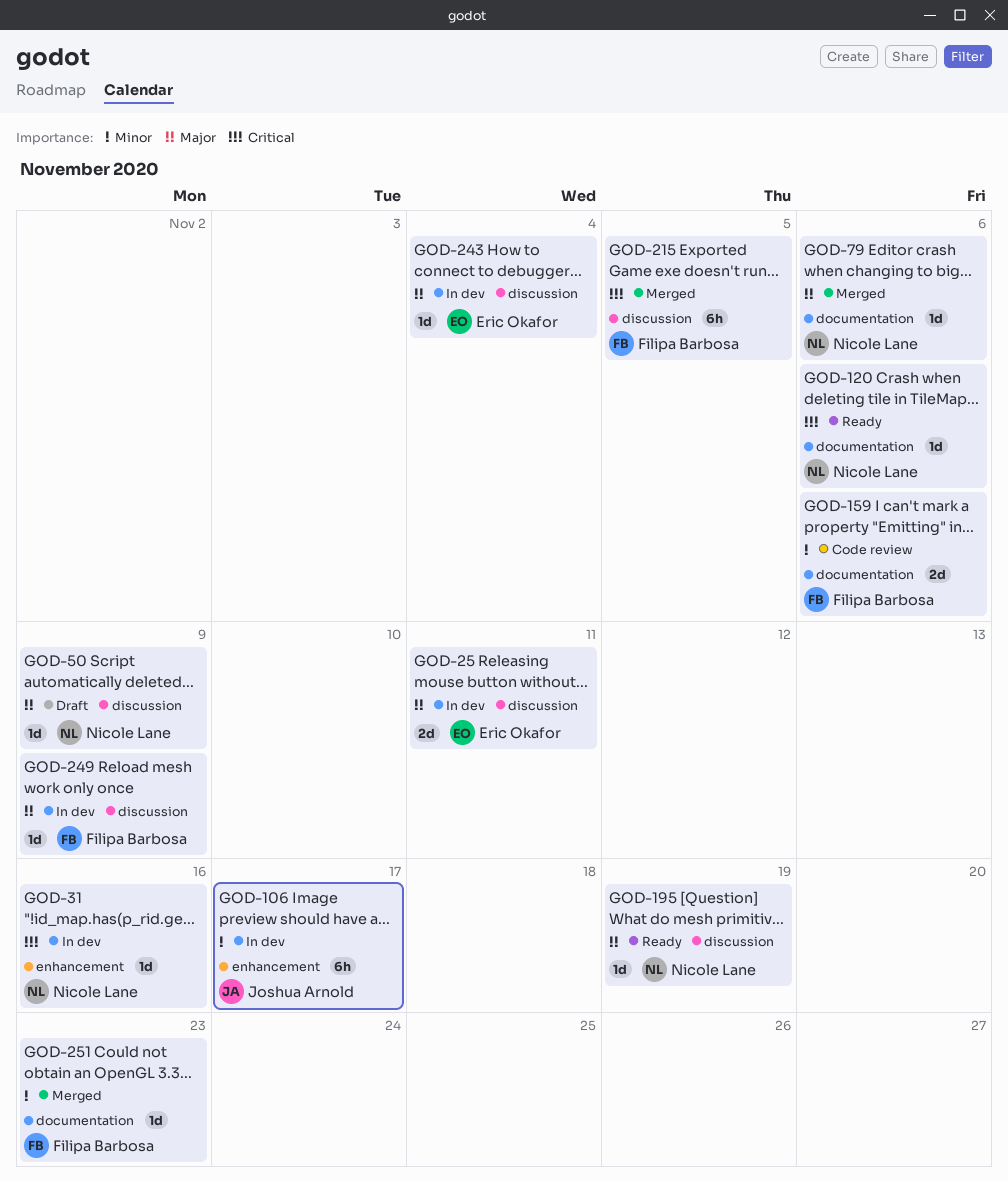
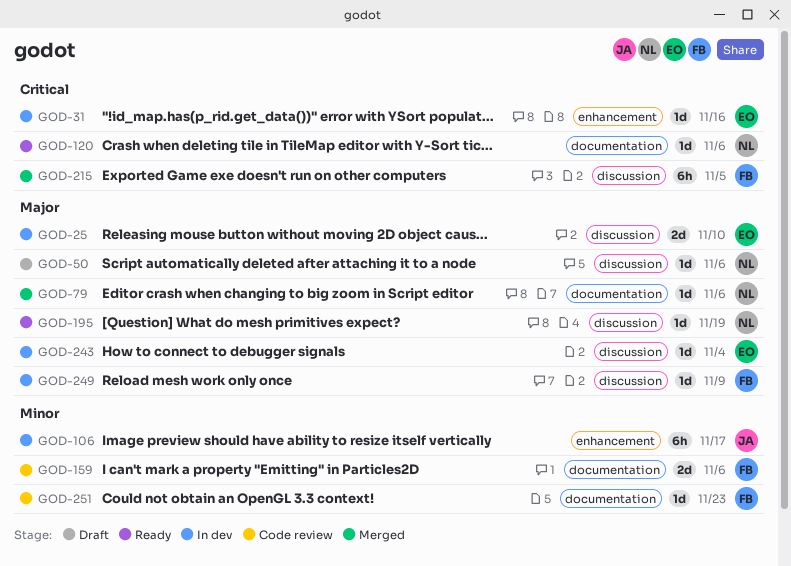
GOD-25, due: Nov 11 -> Nov 10
GOD-31, owner: Nicole Lane -> Eric Okafor
GOD-50, due: Nov 9 -> Nov 6
GOD-251, status: Merged -> Code review

